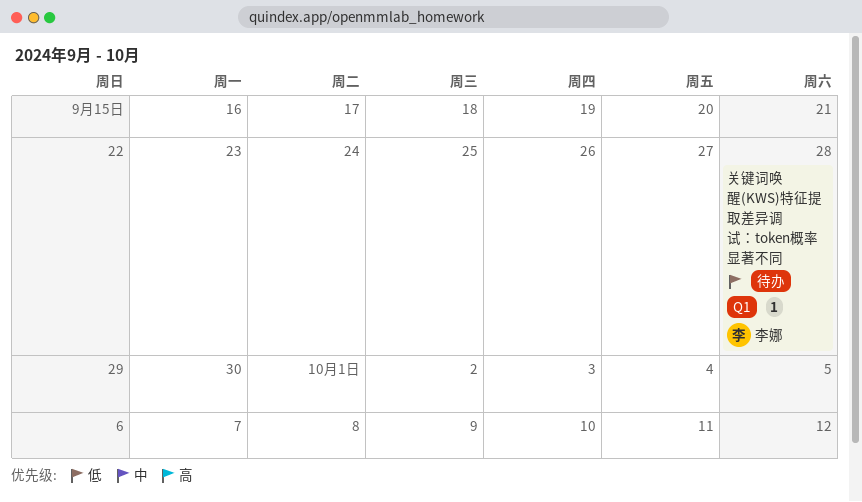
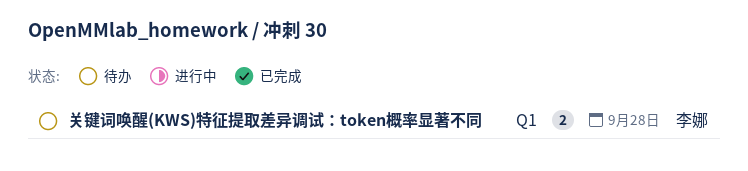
关键词唤醒(KWS)特征提取差异调试：token概率显著不同, estimate: 1 -> 2

